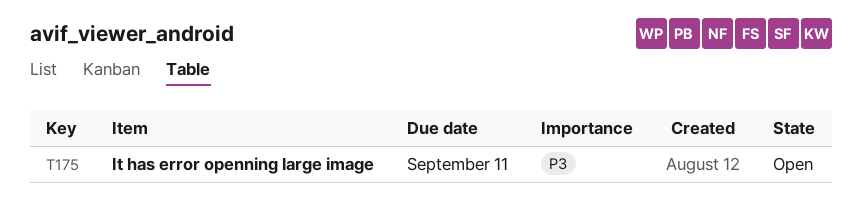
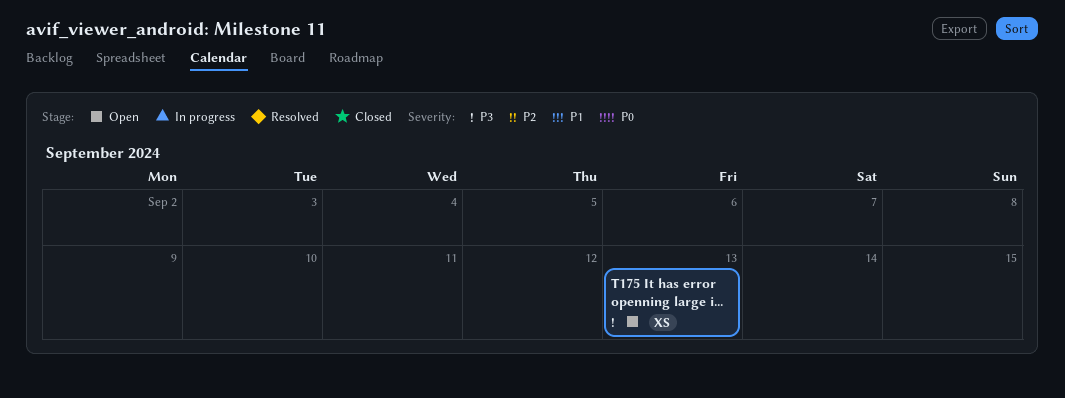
T175, due: Sep 11 -> Sep 13

